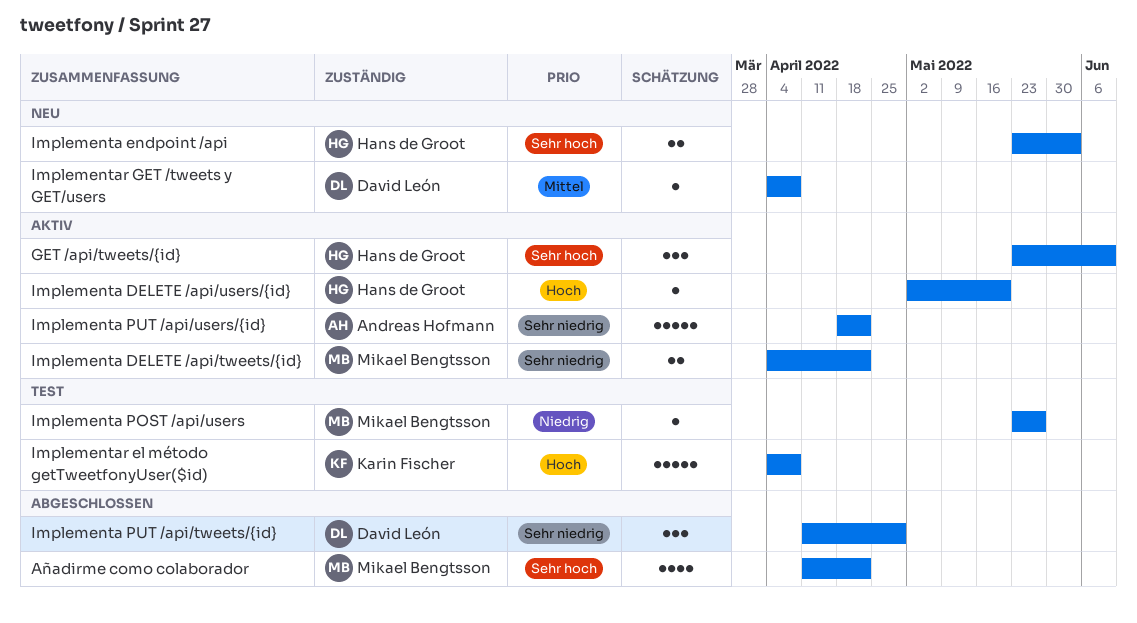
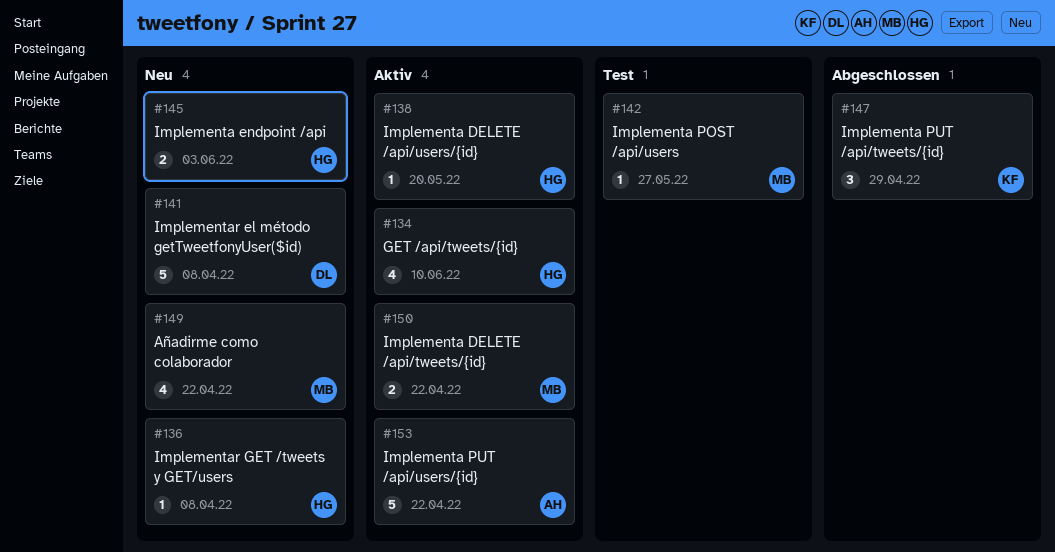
Añadirme como colaborador, status: Abgeschlossen -> Neu
GET /api/tweets/{id}, estimate: 3 -> 4
Implementa PUT /api/tweets/{id}, owner: David León -> Karin Fischer
Implementar el método getTweetfonyUser($id), status: Test -> Neu
Implementar el método getTweetfonyUser($id), owner: Karin Fischer -> David León
Implementar GET /tweets y GET/users, owner: David León -> Hans de Groot

